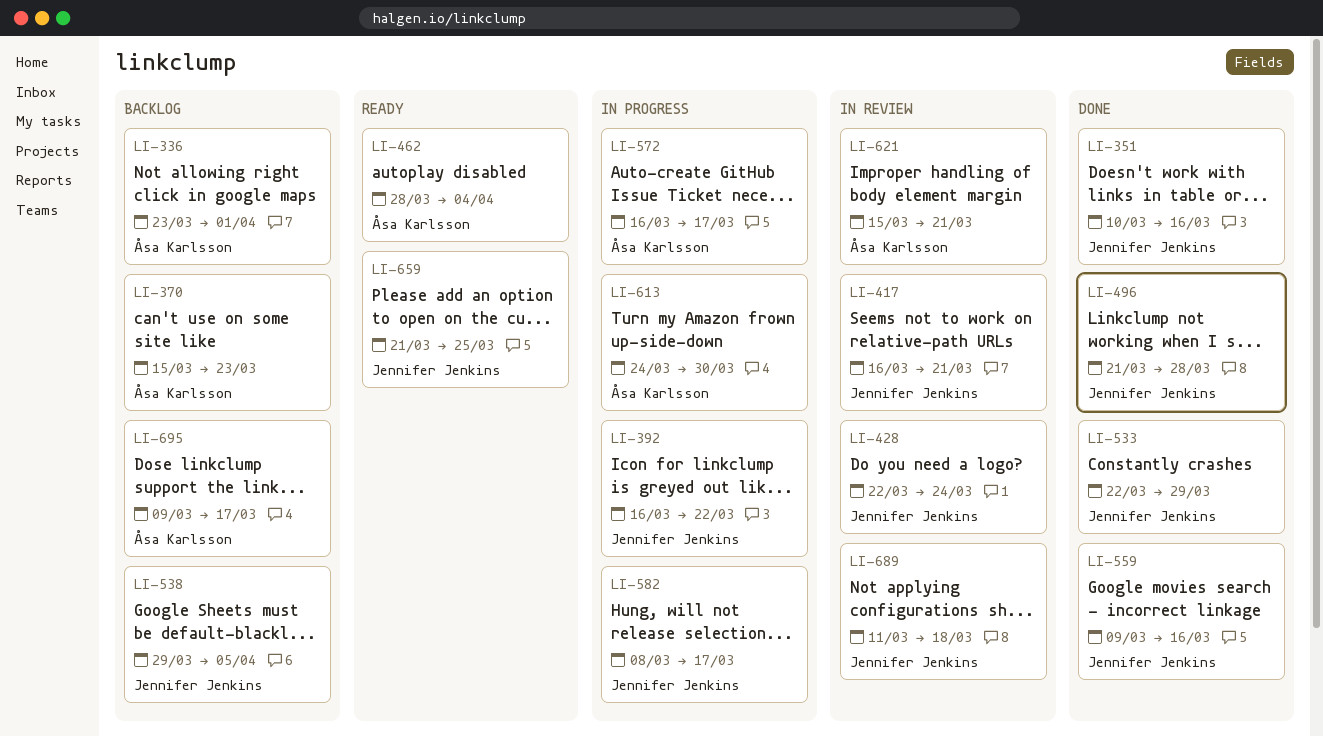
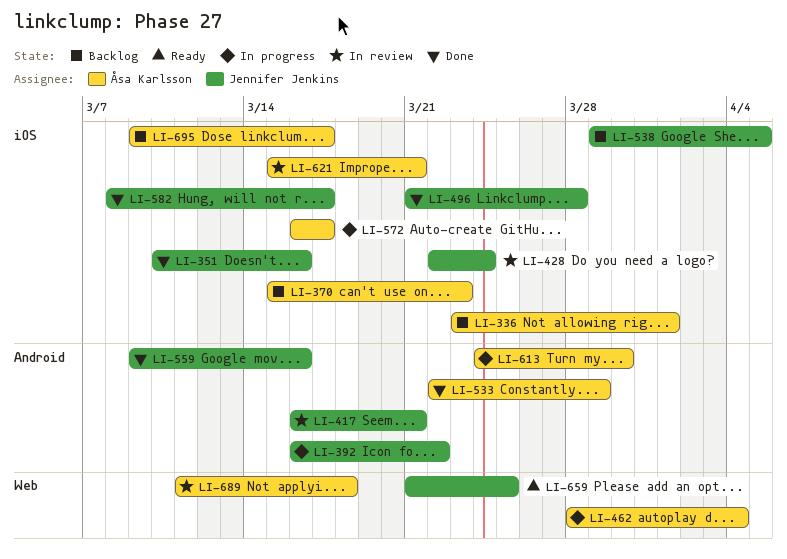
LI-462, status: Ready -> In progress
LI-533, owner: Jennifer Jenkins -> Åsa Karlsson
LI-582, status: In progress -> Done
LI-689, owner: Jennifer Jenkins -> Åsa Karlsson

